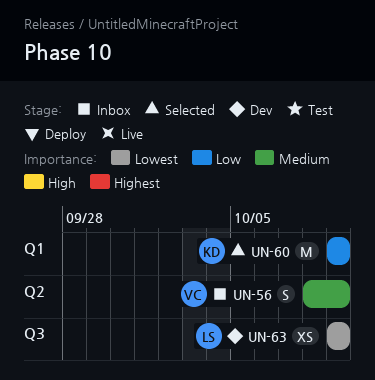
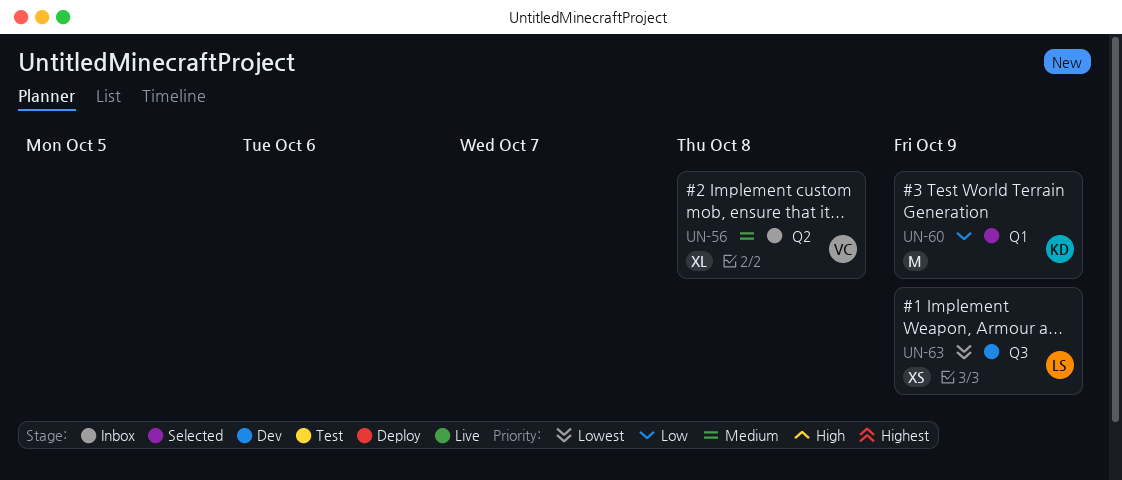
UN-56, estimate: S -> XL
UN-56, due: Oct 9 -> Oct 8

